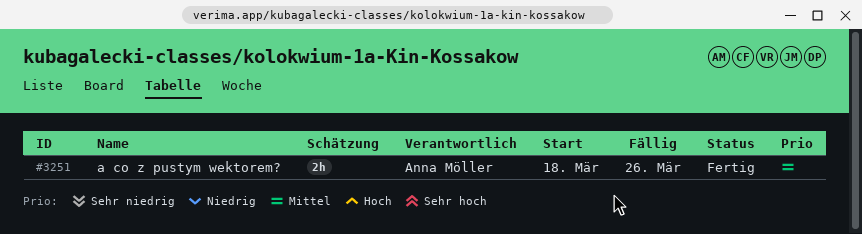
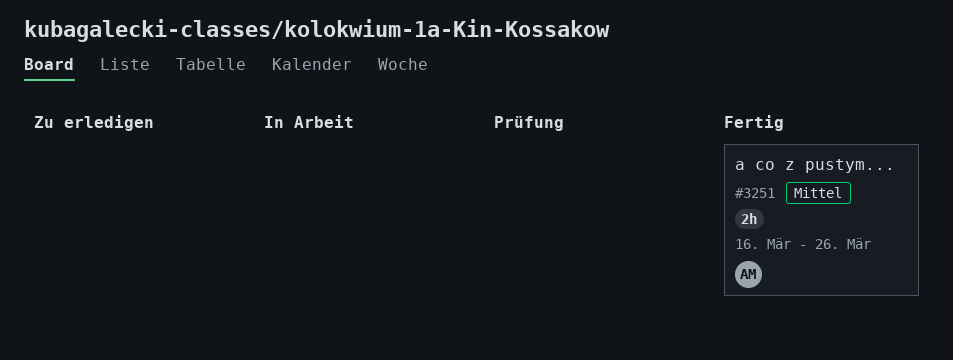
#3251, start: Mar 18 -> Mar 16

